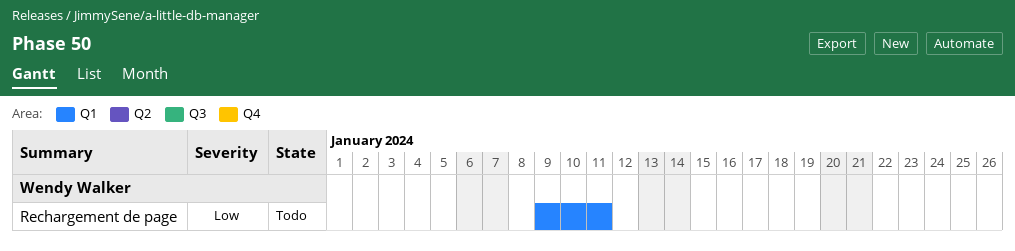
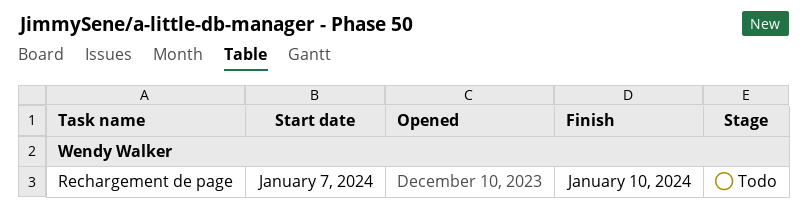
Rechargement de page, start: Jan 9 -> Jan 7
Rechargement de page, due: Jan 11 -> Jan 10

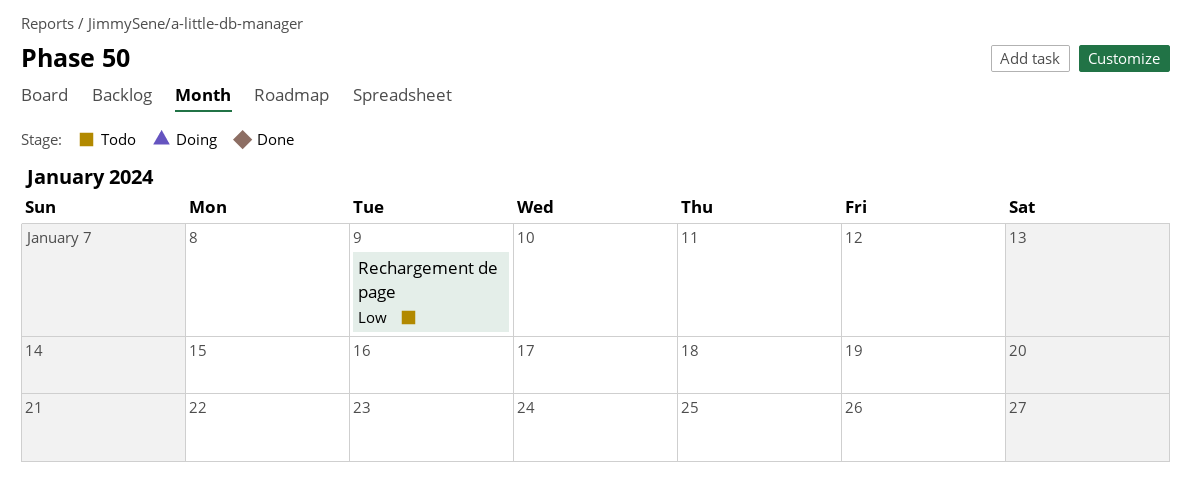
Rechargement de page, due: Jan 10 -> Jan 9

